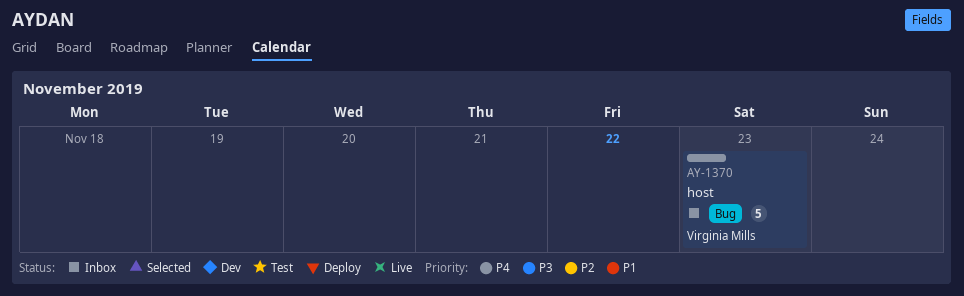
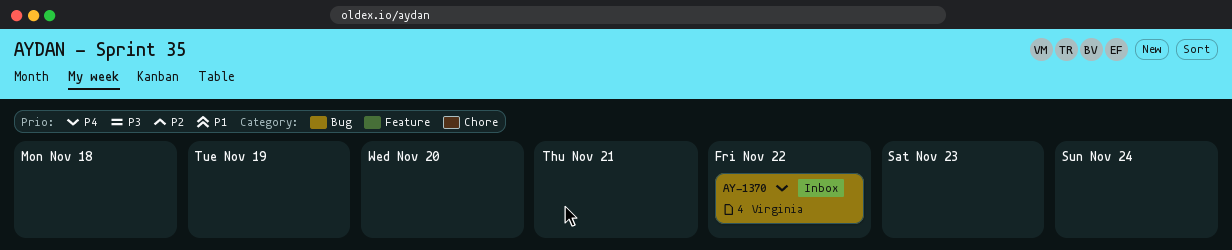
AY-1370, due: Nov 23 -> Nov 22

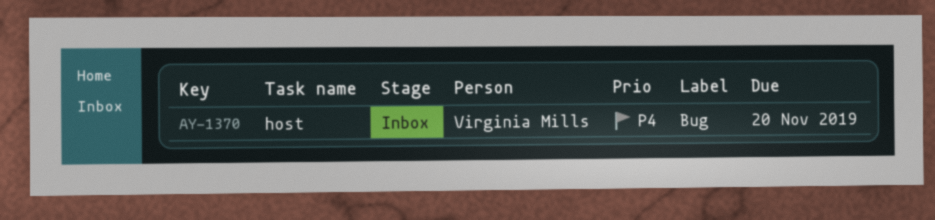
AY-1370, due: Nov 22 -> Nov 20

